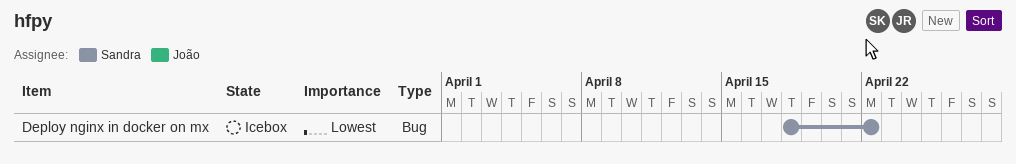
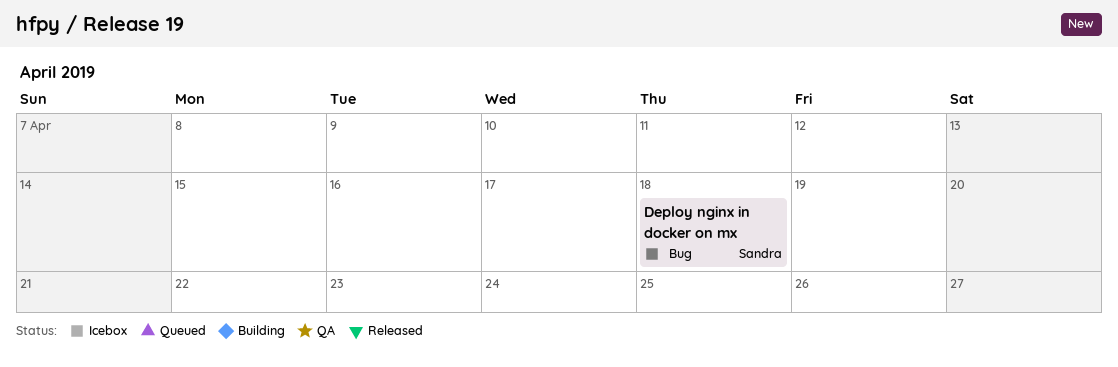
Deploy nginx in docker on mx, due: Apr 22 -> Apr 18

